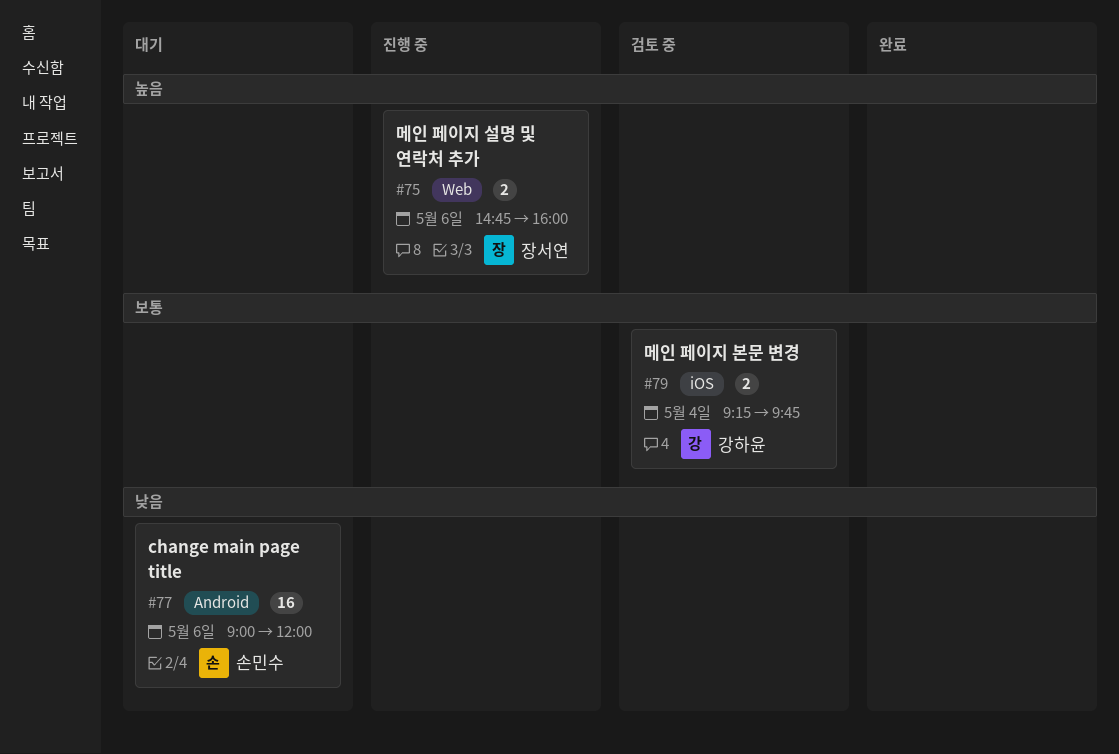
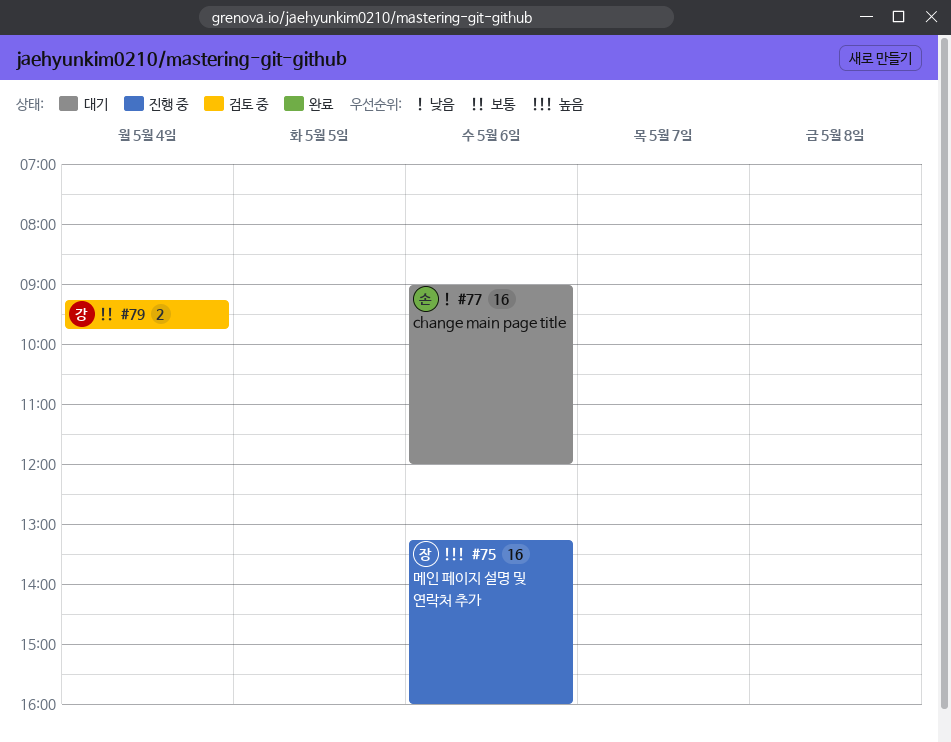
#75, estimate: 2 -> 16
#75, begins: 14:45 -> 13:15

